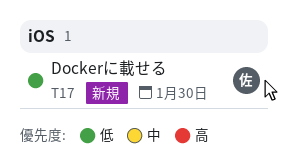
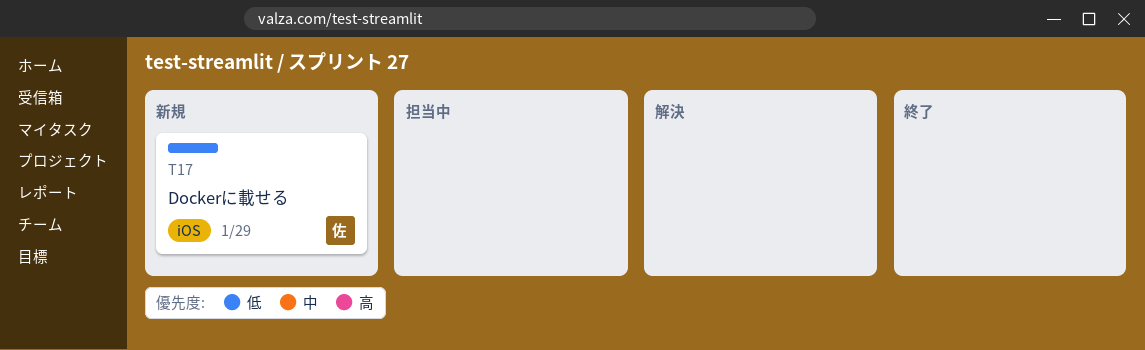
T17, due: Jan 30 -> Jan 29

